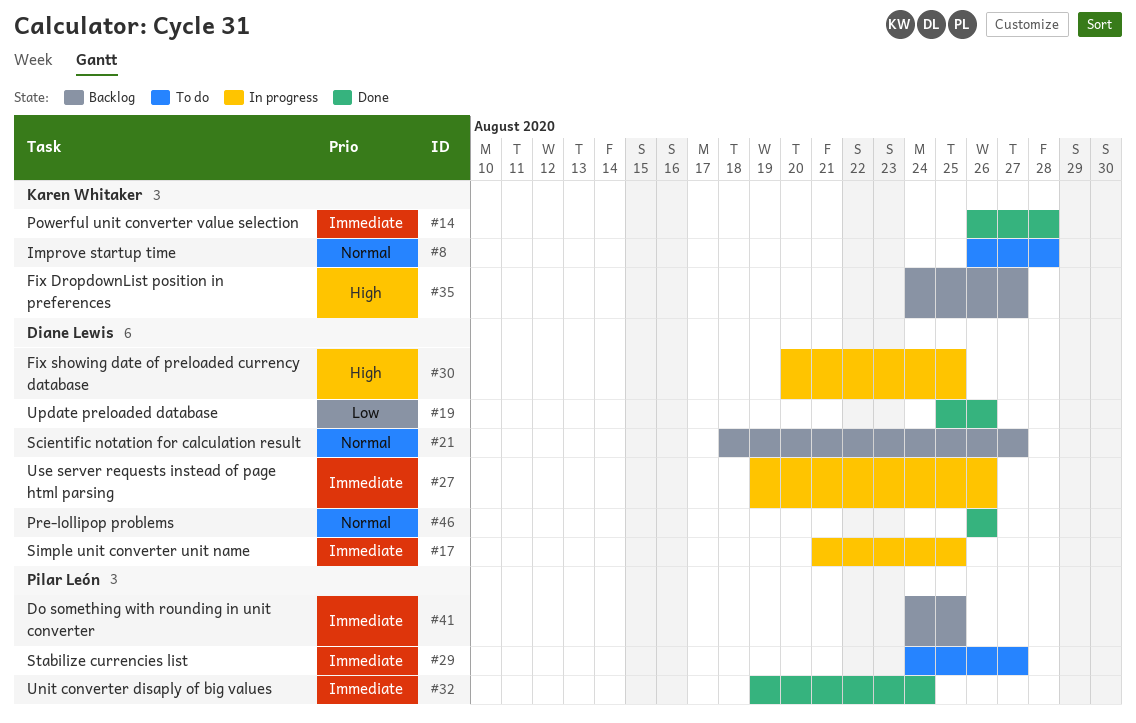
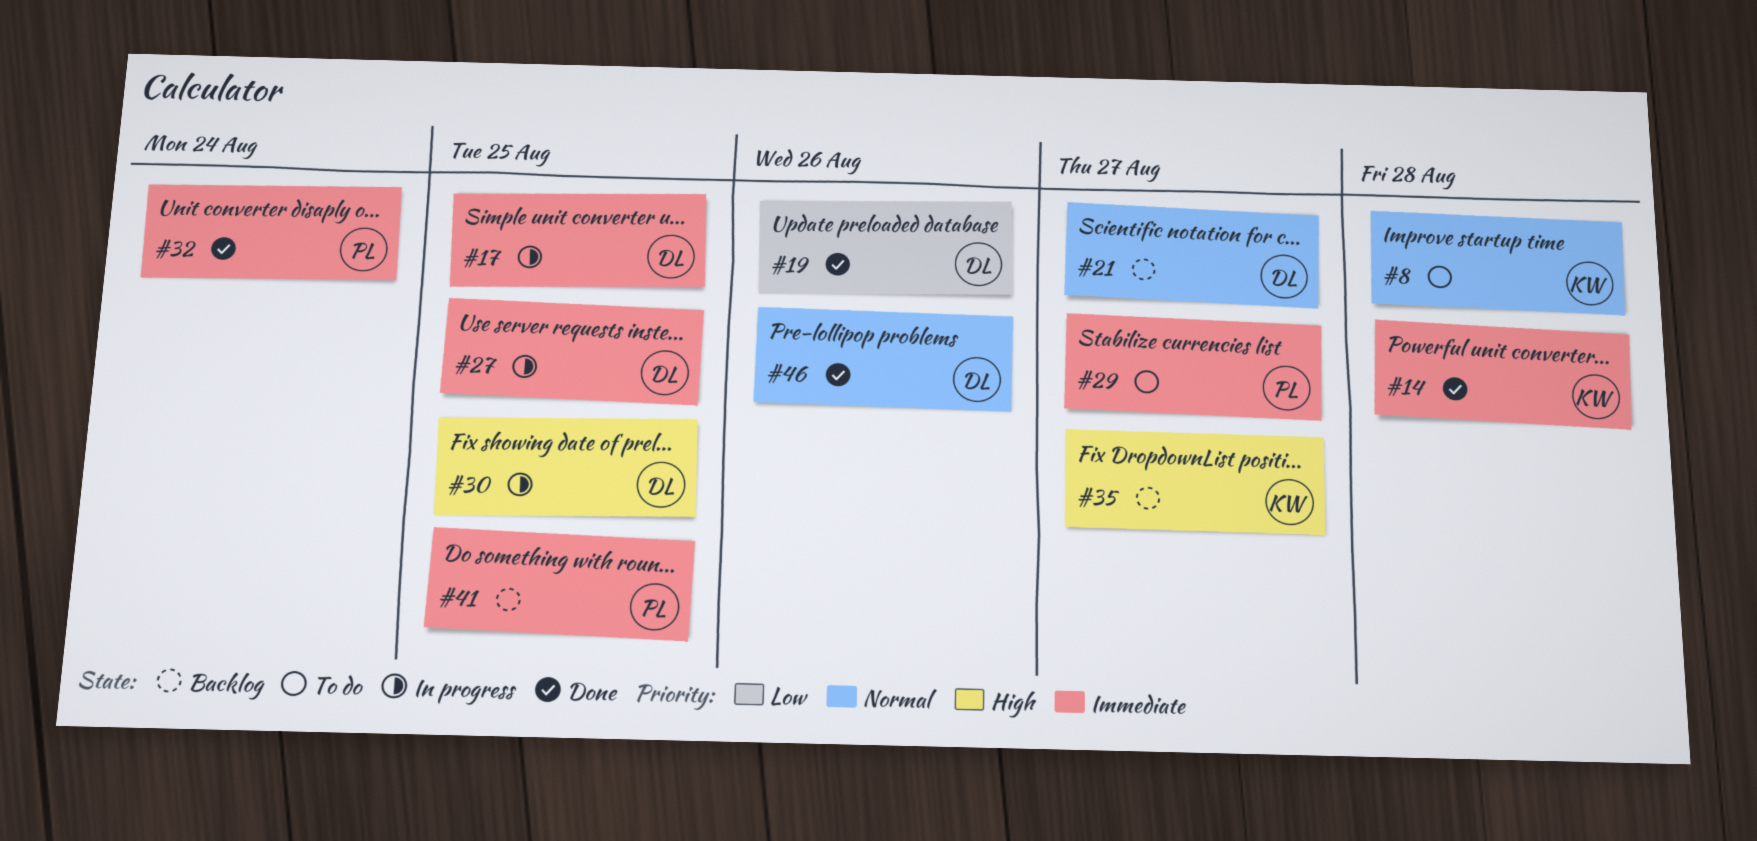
#27, due: Aug 26 -> Aug 25

